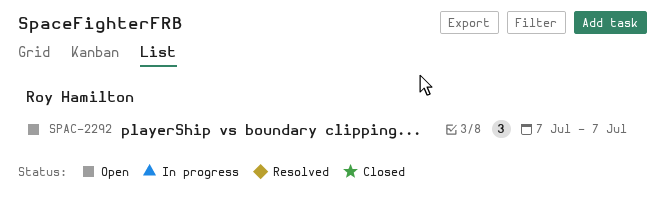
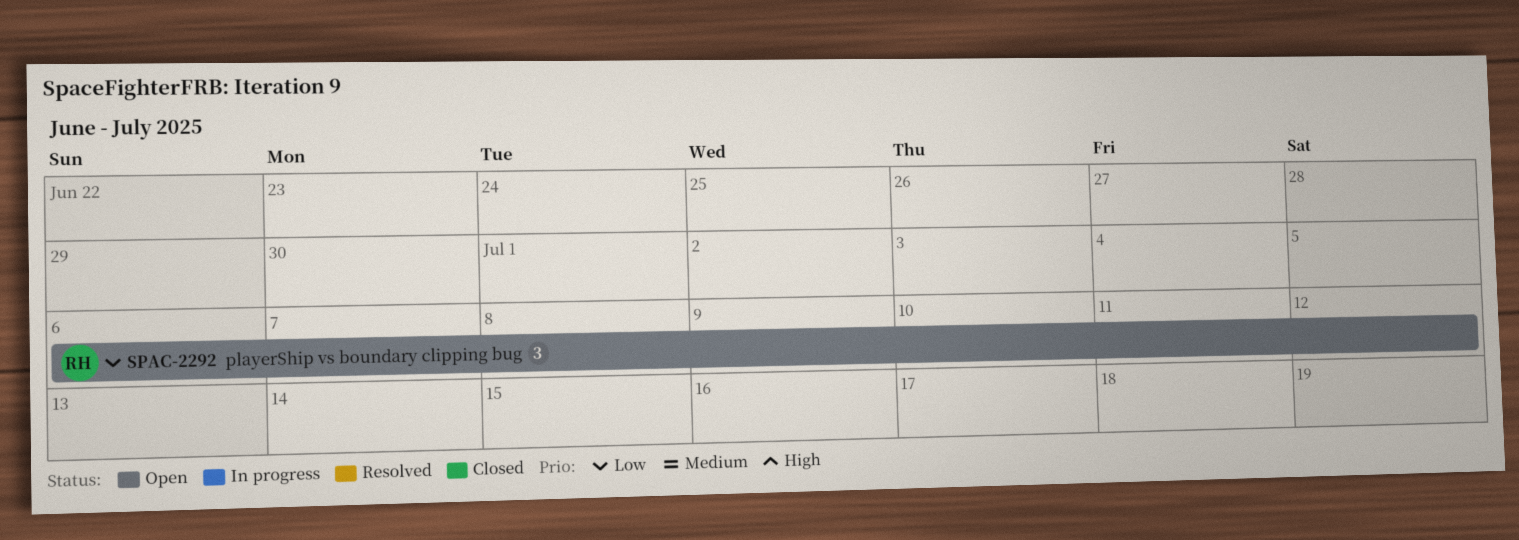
SPAC-2292, start: Jul 7 -> Jul 6
SPAC-2292, due: Jul 7 -> Jul 12

